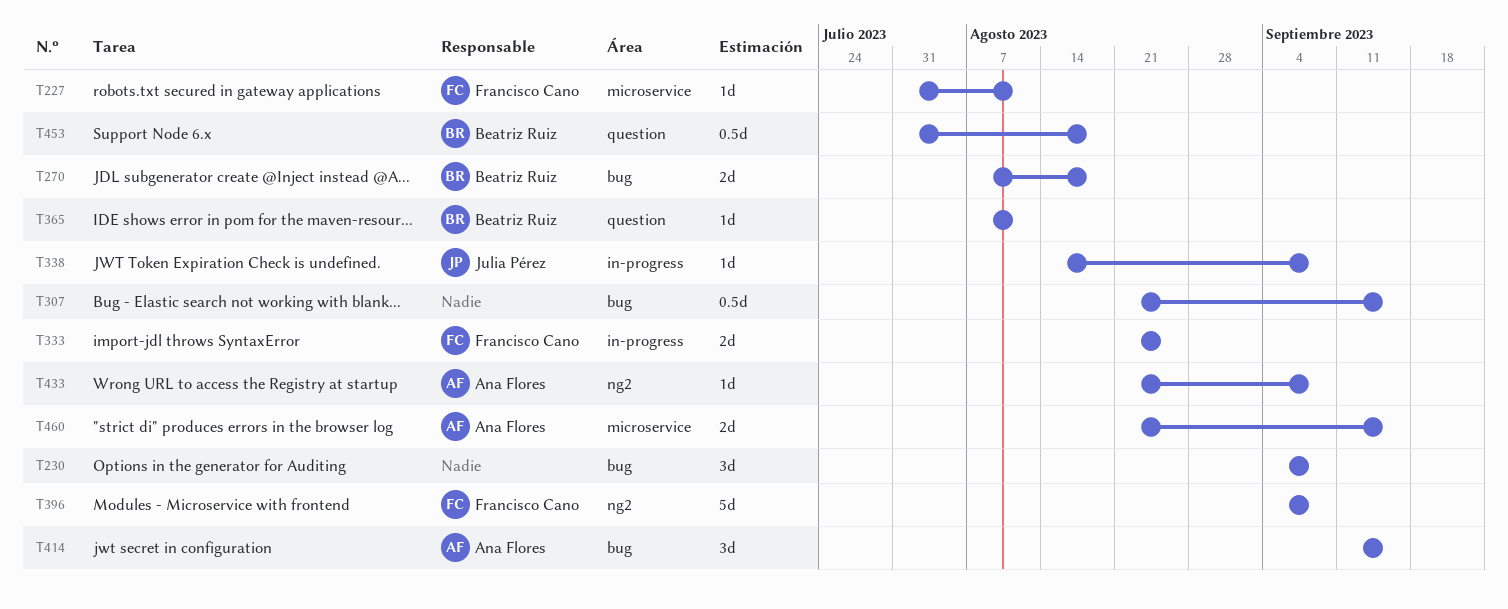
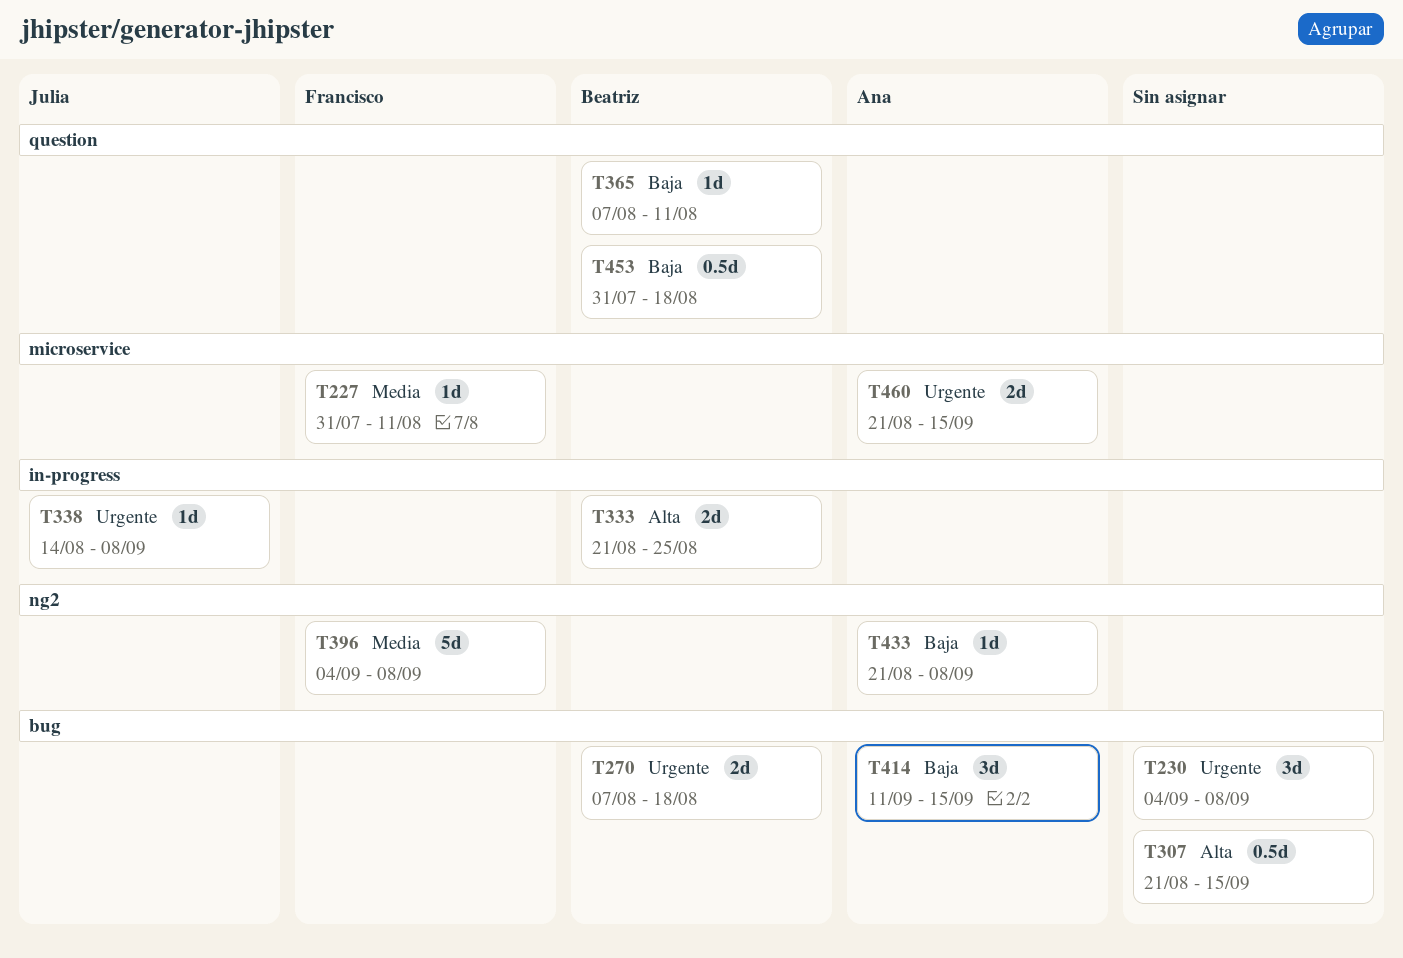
T333, owner: Francisco Cano -> Beatriz Ruiz

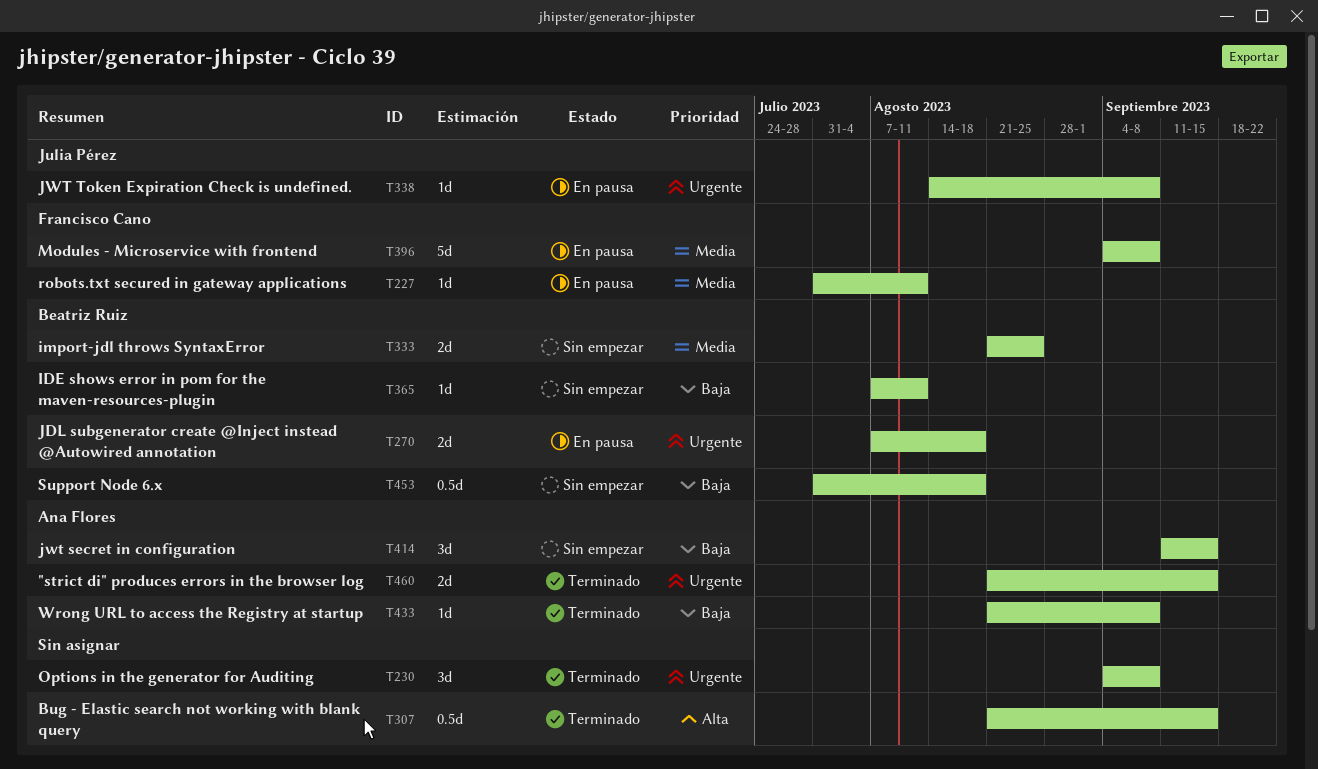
T333, priority: Alta -> Media

